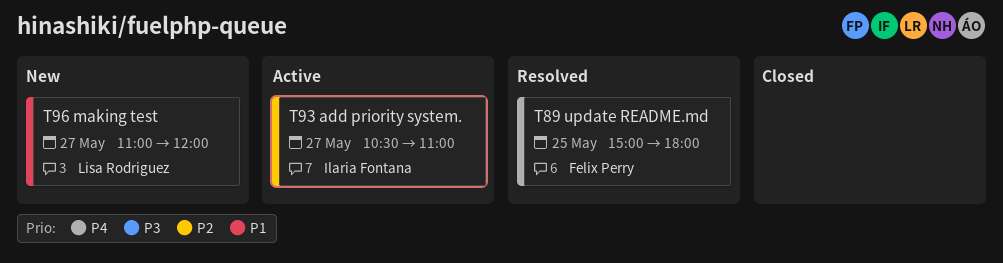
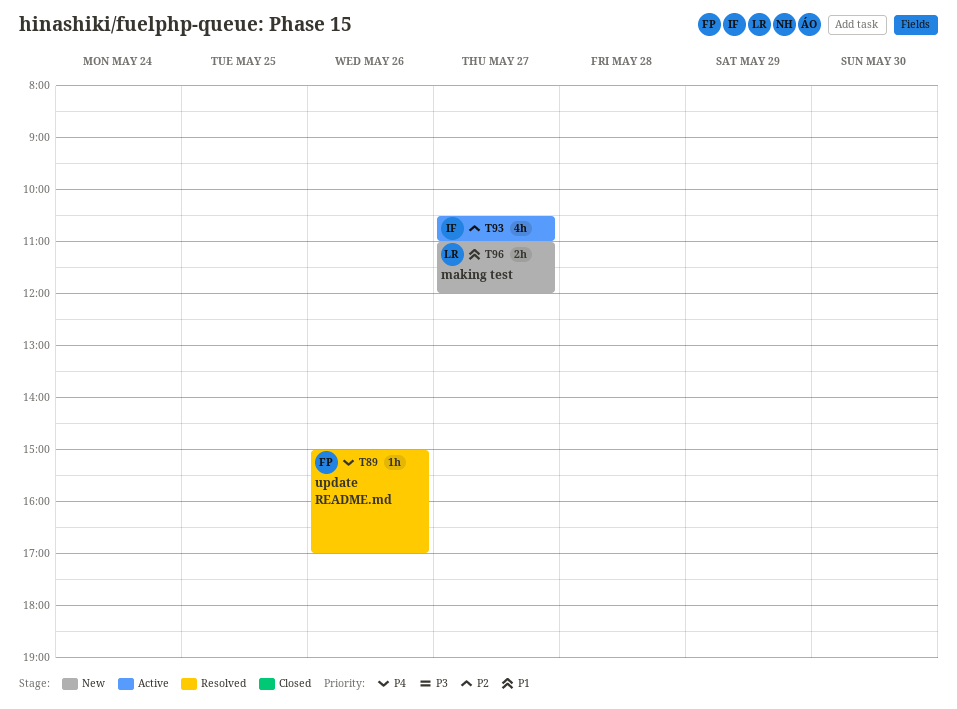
T89, day: May 25 -> May 26
T89, ends: 18:00 -> 17:00

